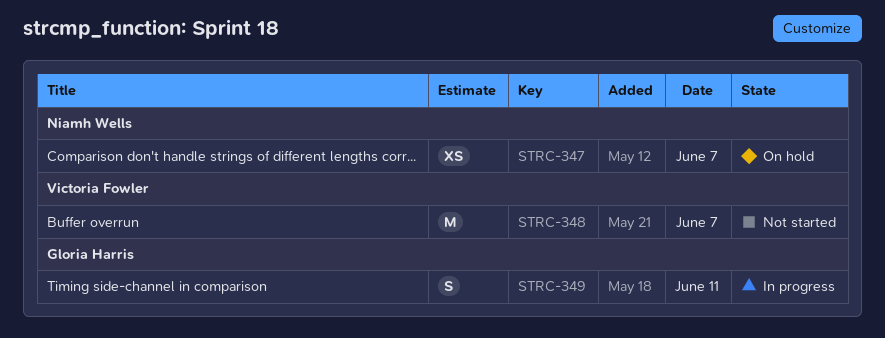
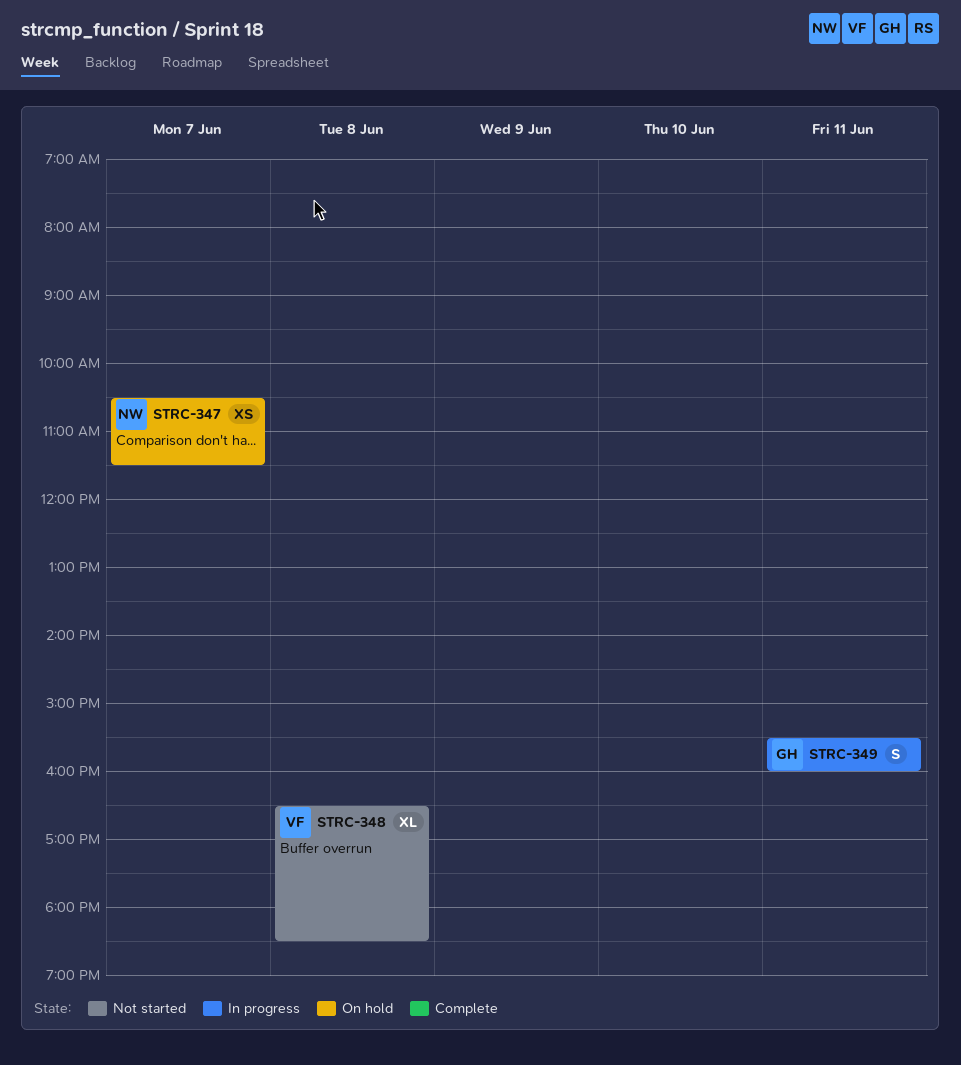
STRC-348, estimate: M -> XL
STRC-348, day: Jun 7 -> Jun 8

